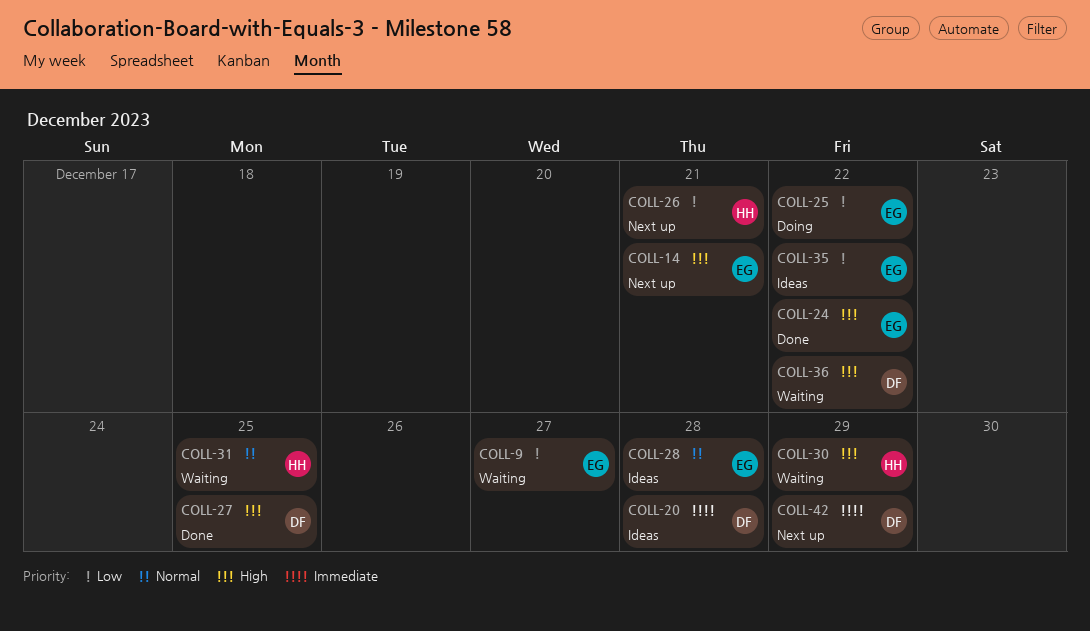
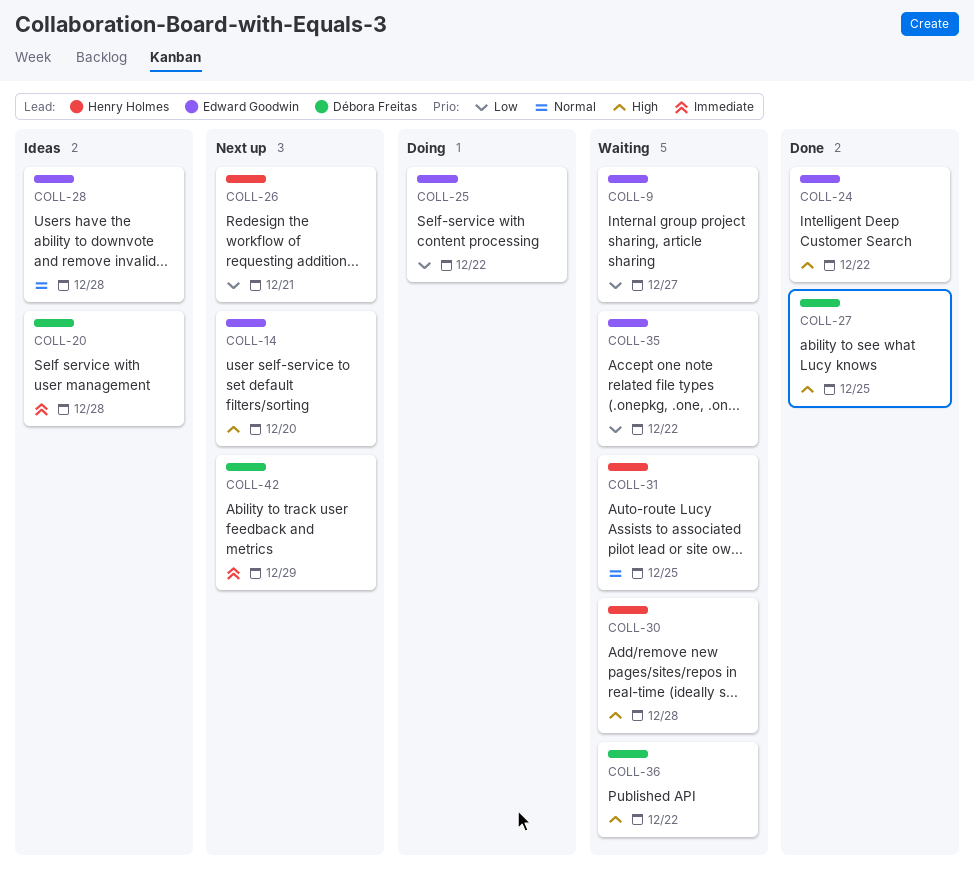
COLL-14, due: Dec 21 -> Dec 20
COLL-30, due: Dec 29 -> Dec 28
COLL-35, status: Ideas -> Waiting

